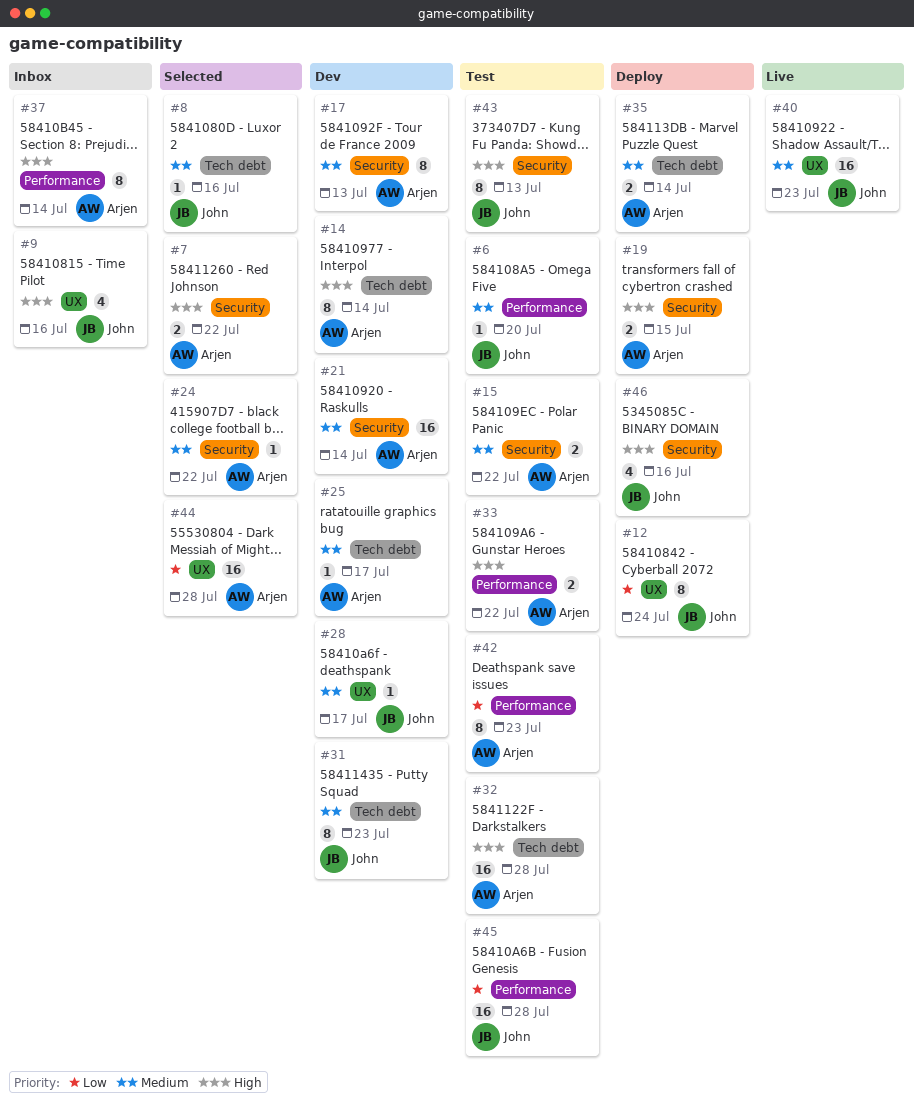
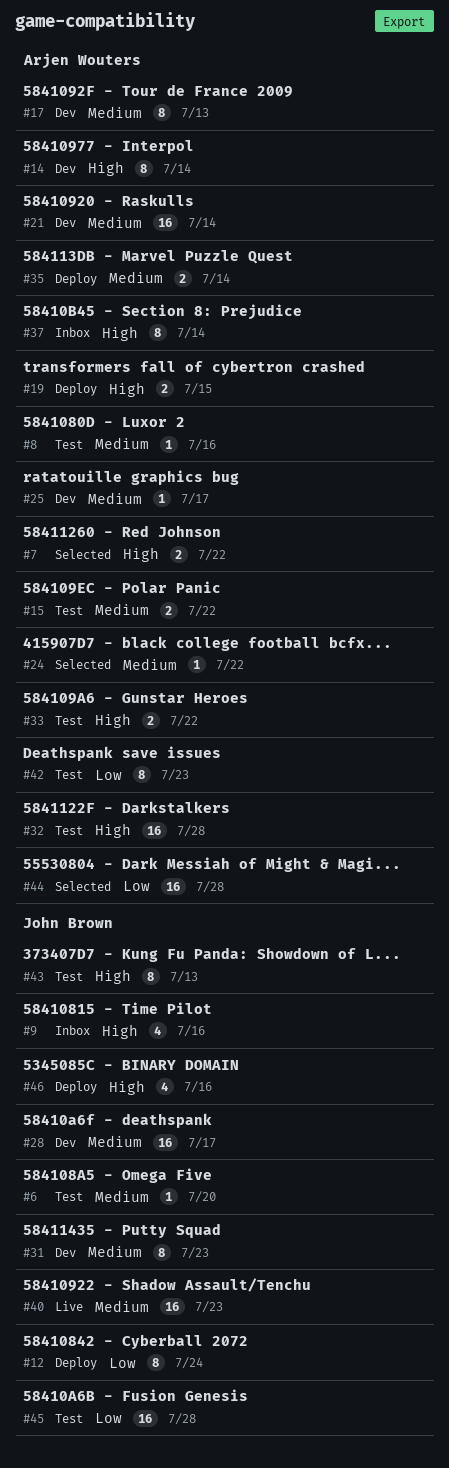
#8, status: Selected -> Test
#8, owner: John Brown -> Arjen Wouters
#28, estimate: 1 -> 16

